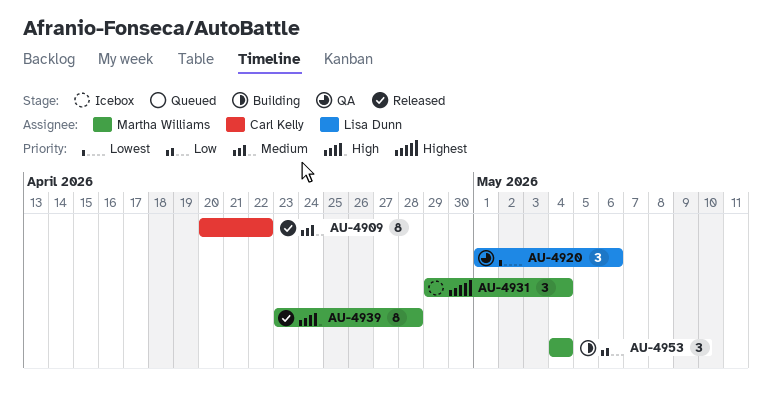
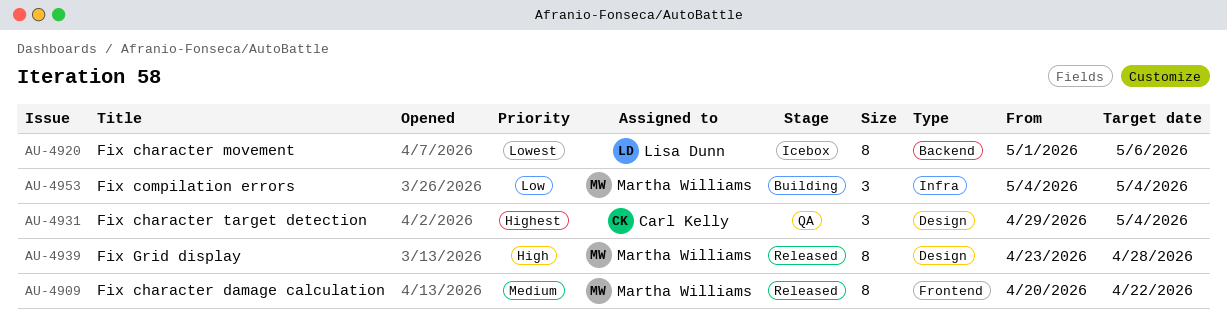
AU-4909, owner: Carl Kelly -> Martha Williams
AU-4920, status: QA -> Icebox
AU-4920, estimate: 3 -> 8
AU-4931, status: Icebox -> QA
AU-4931, owner: Martha Williams -> Carl Kelly

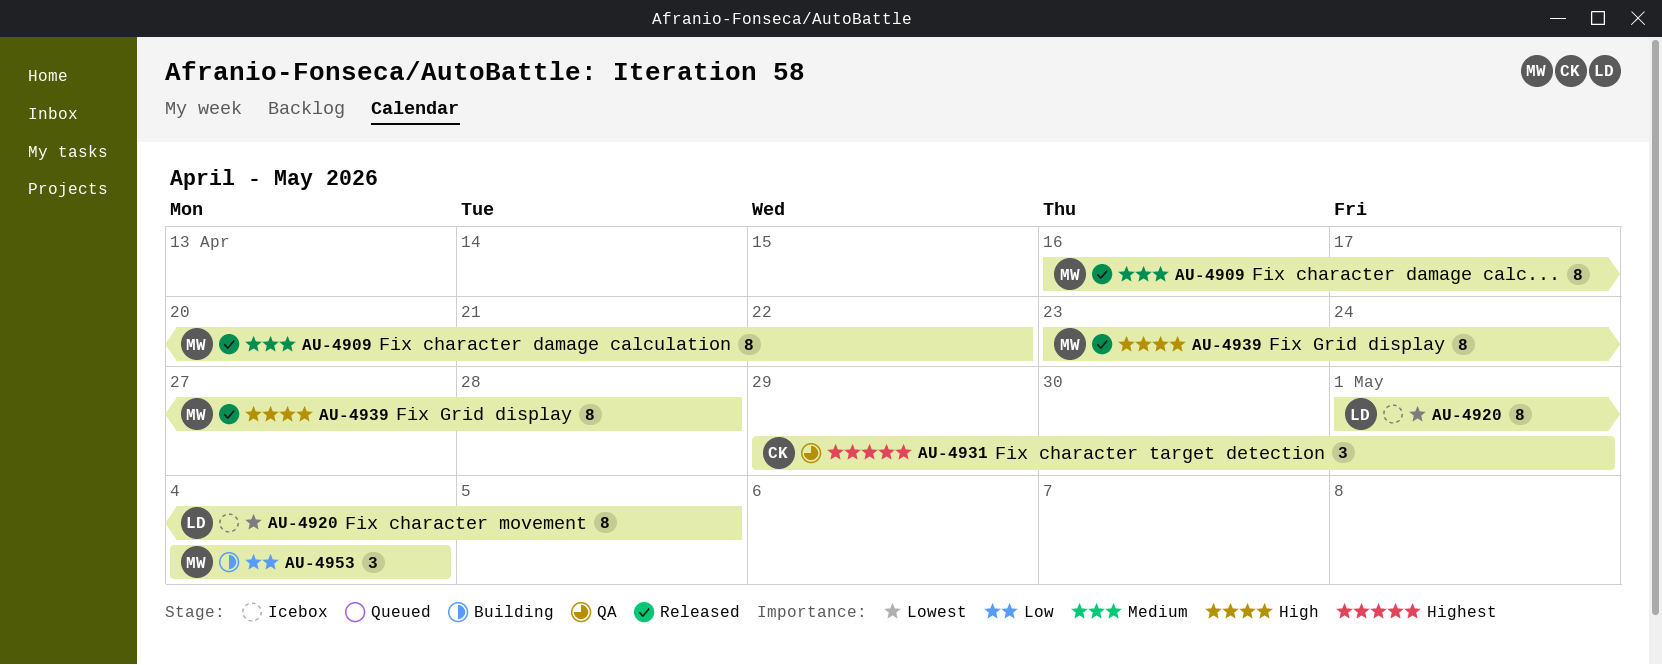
AU-4909, start: Apr 20 -> Apr 16
AU-4920, due: May 6 -> May 5
AU-4931, due: May 4 -> May 1

